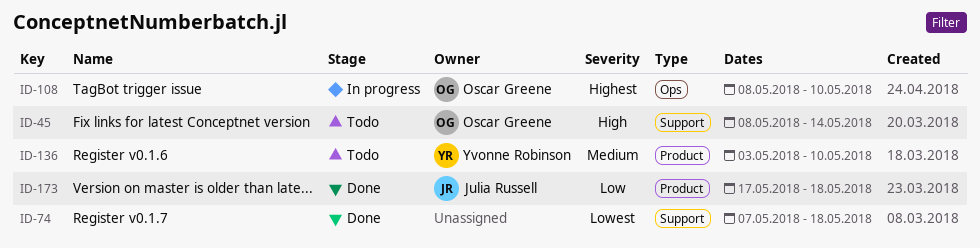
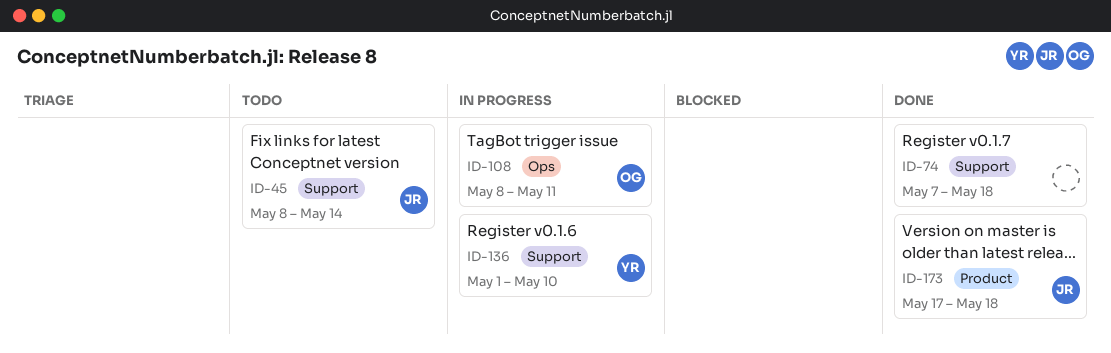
ID-45, owner: Oscar Greene -> Julia Russell
ID-108, due: May 10 -> May 11
ID-136, status: Todo -> In progress
ID-136, label: Product -> Support
ID-136, start: May 3 -> May 1

